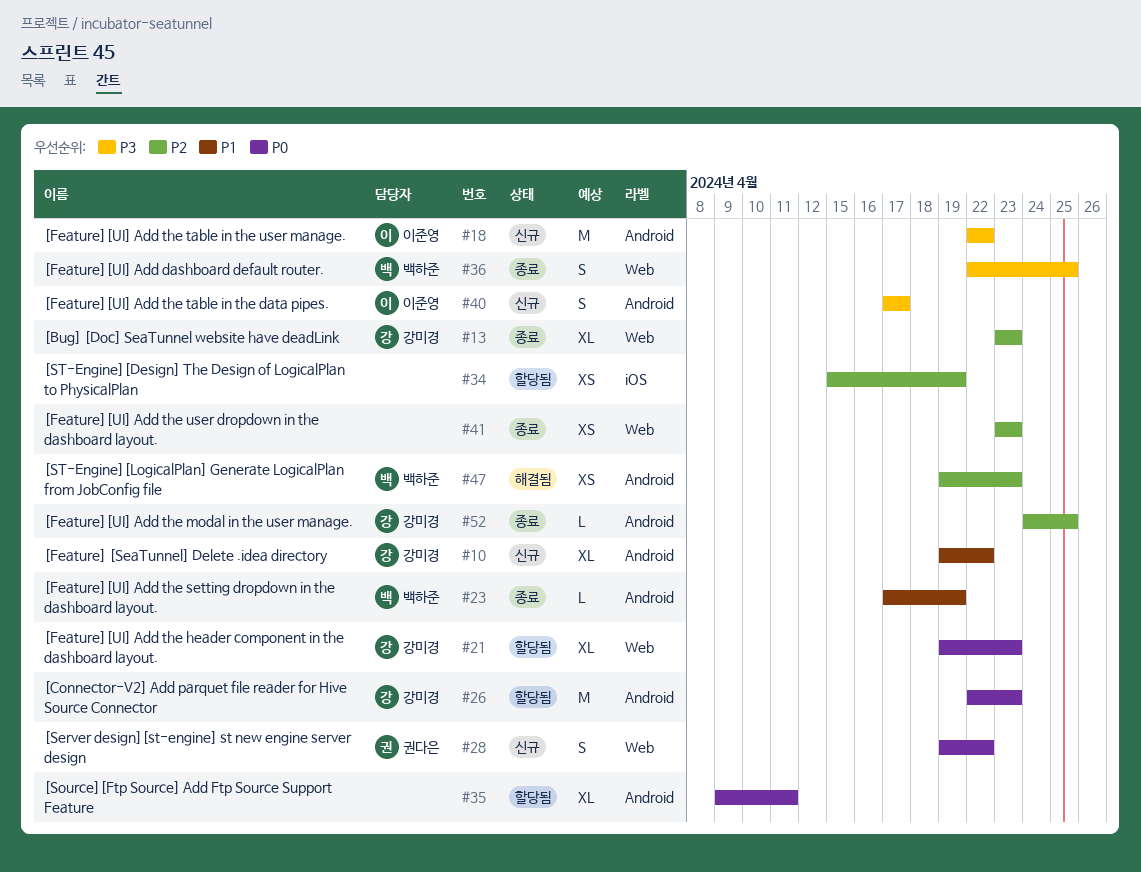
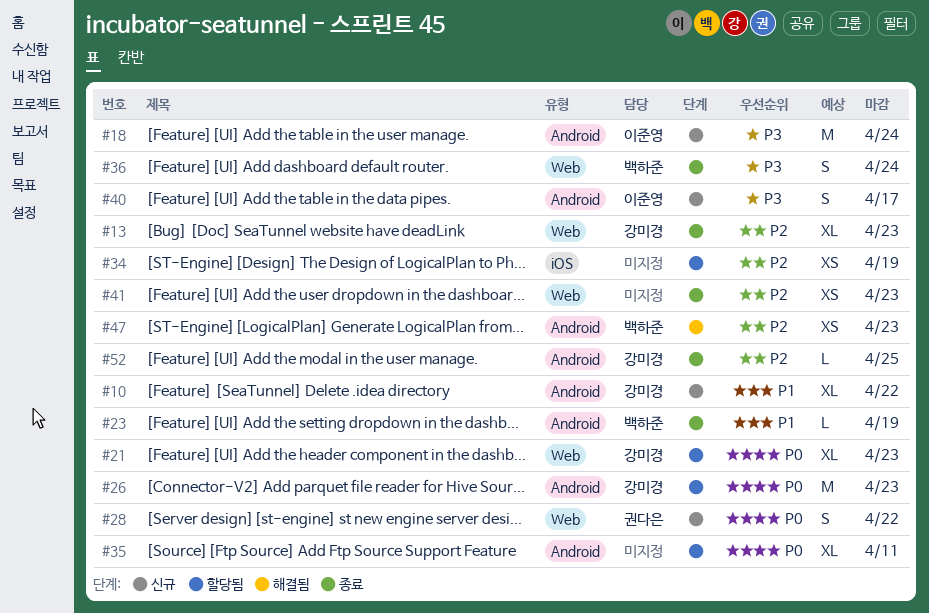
#18, due: Apr 22 -> Apr 24
#36, due: Apr 25 -> Apr 24

